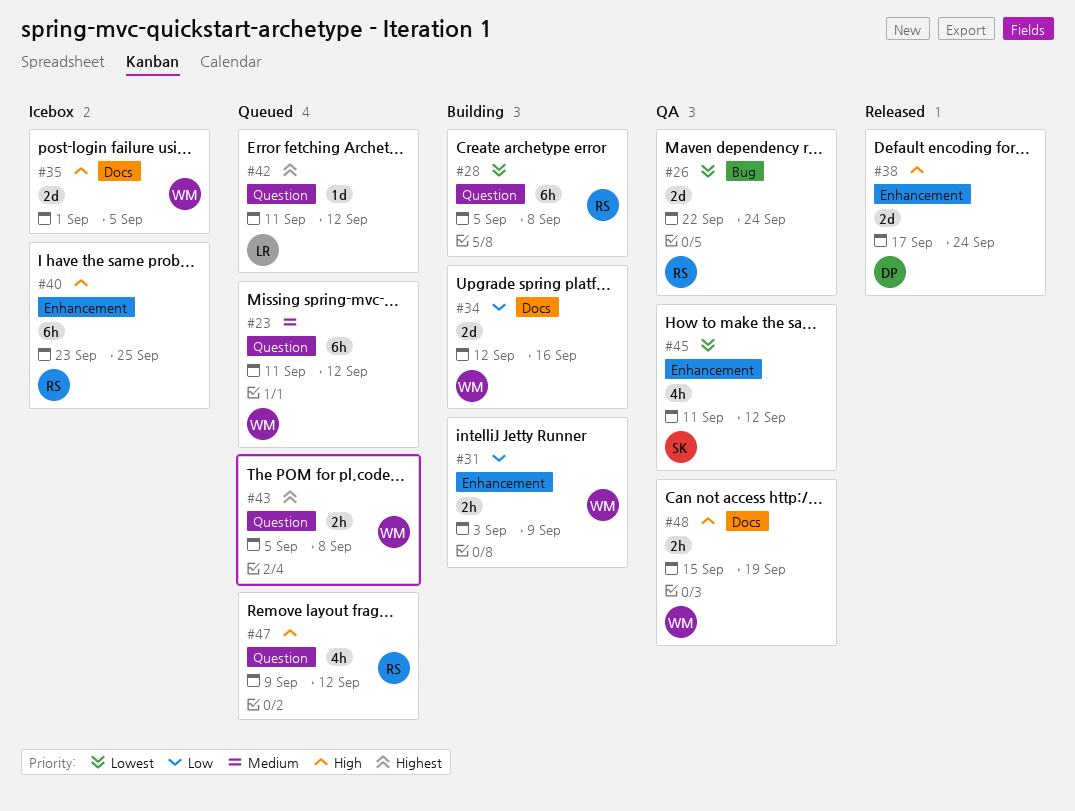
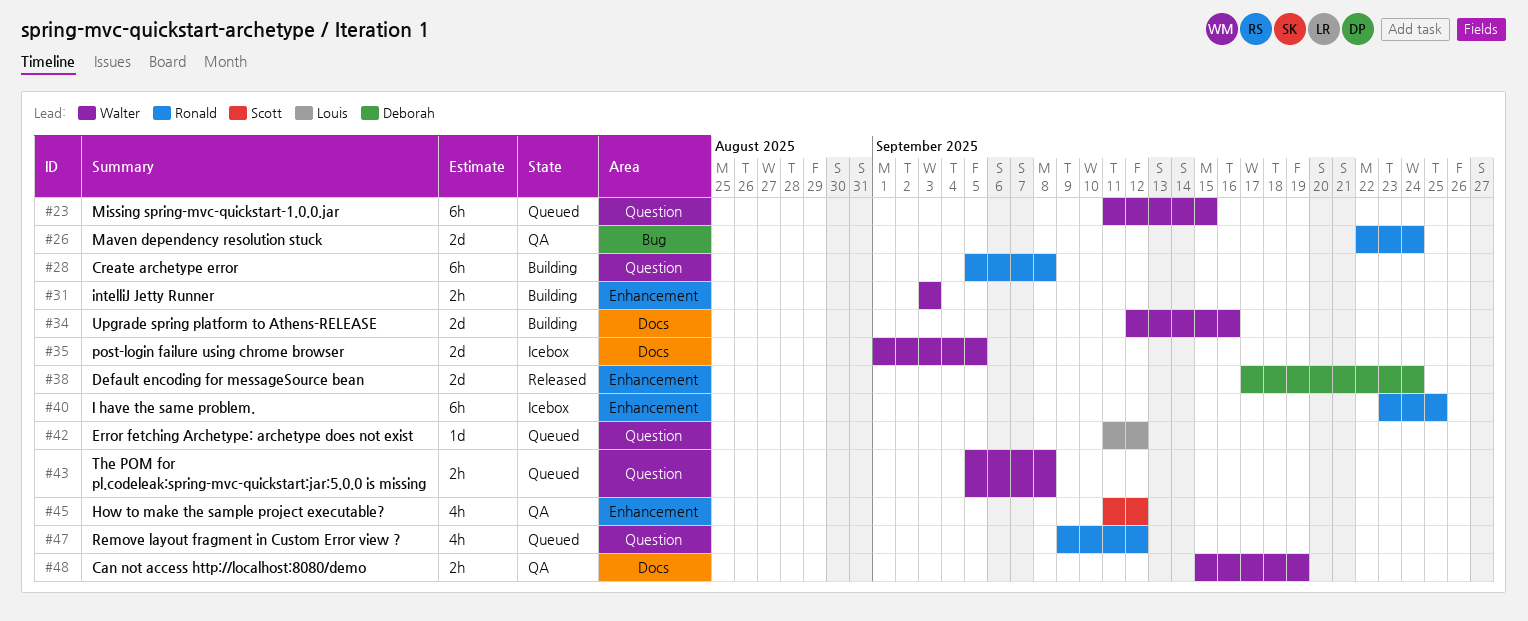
#23, due: Sep 12 -> Sep 15
#31, due: Sep 9 -> Sep 3

